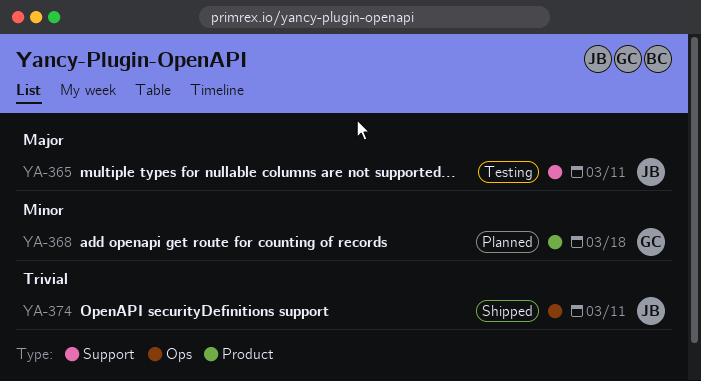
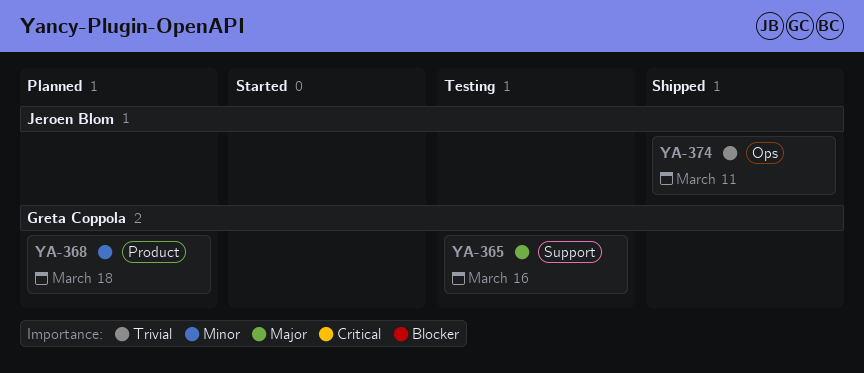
YA-365, owner: Jeroen Blom -> Greta Coppola
YA-365, due: Mar 11 -> Mar 16

